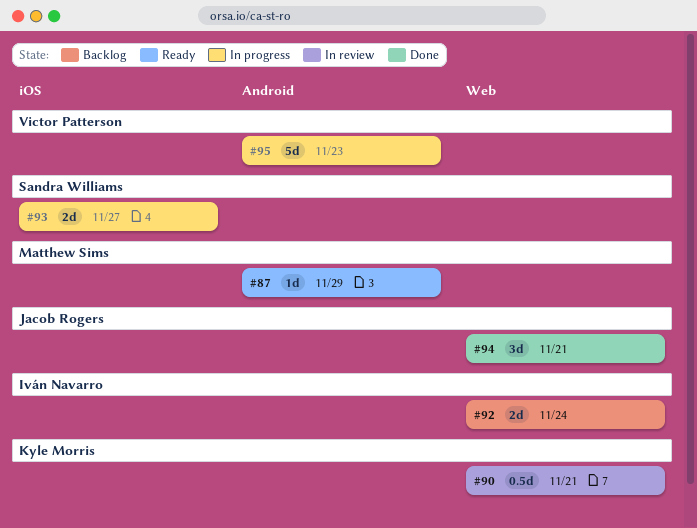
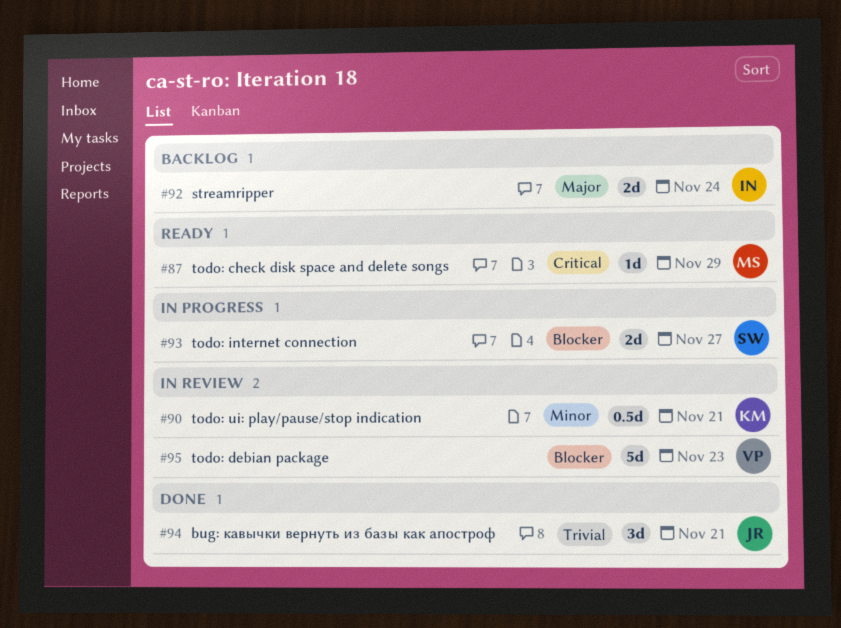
#95, status: In progress -> In review

